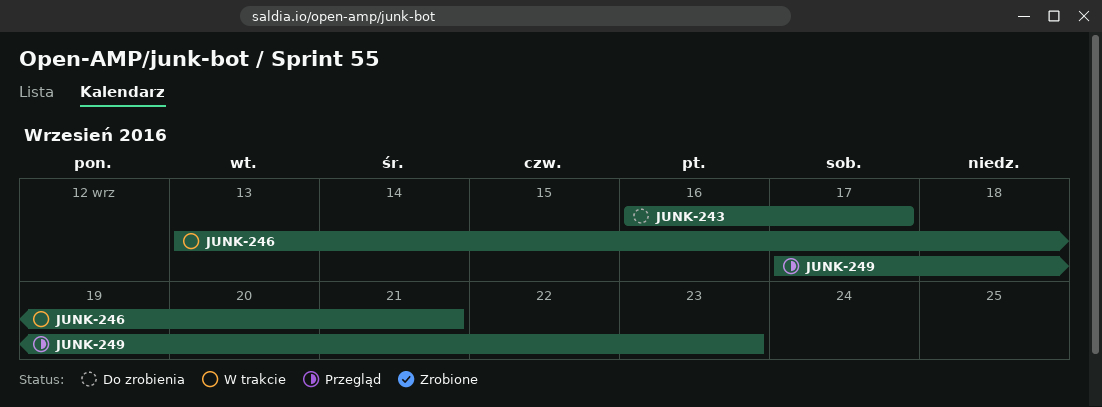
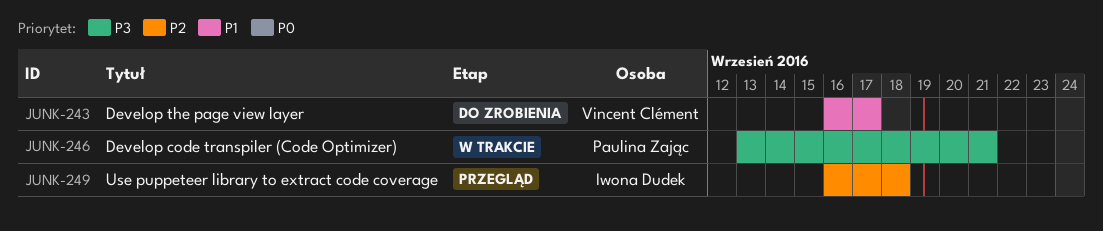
JUNK-249, start: Sep 17 -> Sep 16
JUNK-249, due: Sep 23 -> Sep 18

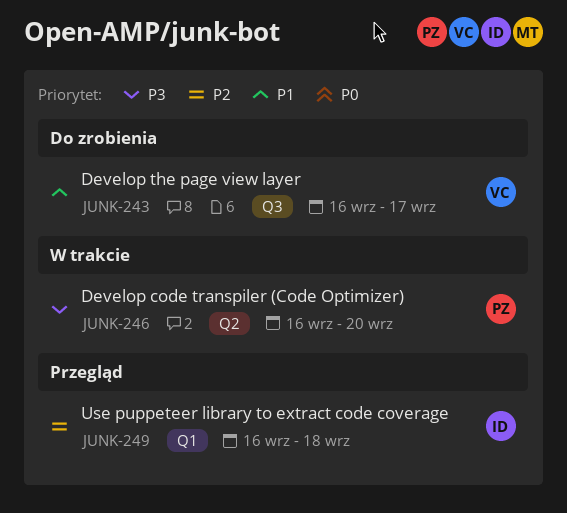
JUNK-246, start: Sep 13 -> Sep 16
JUNK-246, due: Sep 21 -> Sep 20

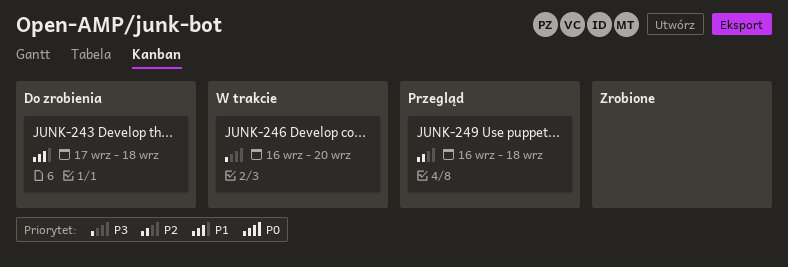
JUNK-243, start: Sep 16 -> Sep 17
JUNK-243, due: Sep 17 -> Sep 18

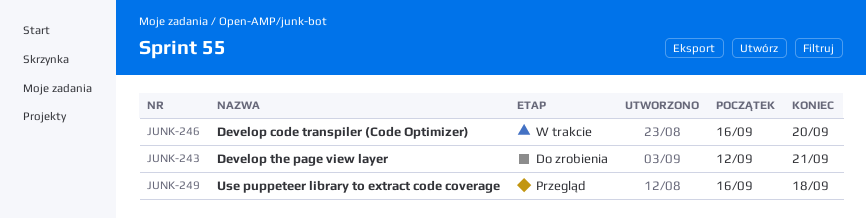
JUNK-243, start: Sep 17 -> Sep 12
JUNK-243, due: Sep 18 -> Sep 21

